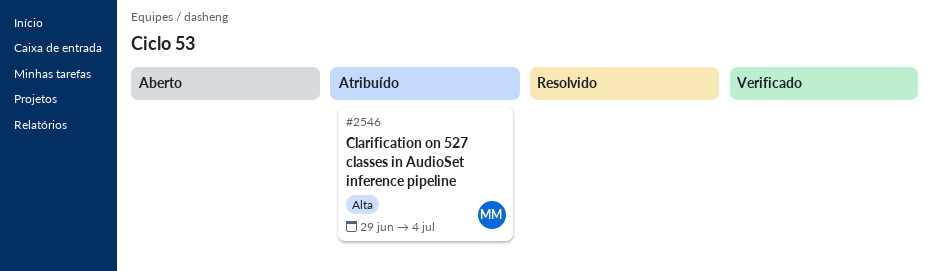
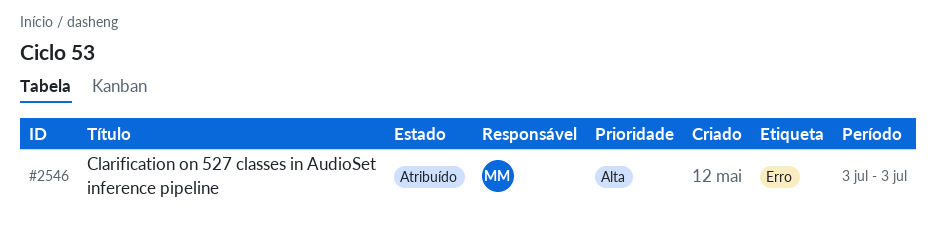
#2546, start: Jun 29 -> Jul 3
#2546, due: Jul 4 -> Jul 3

